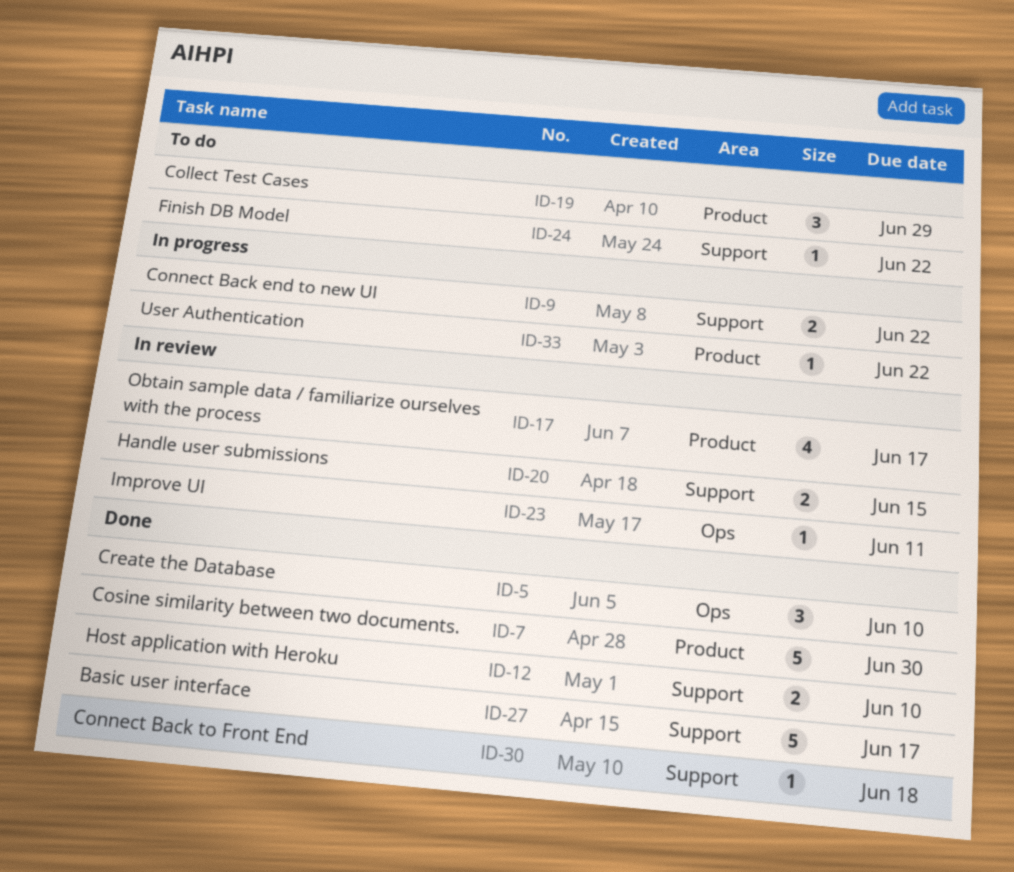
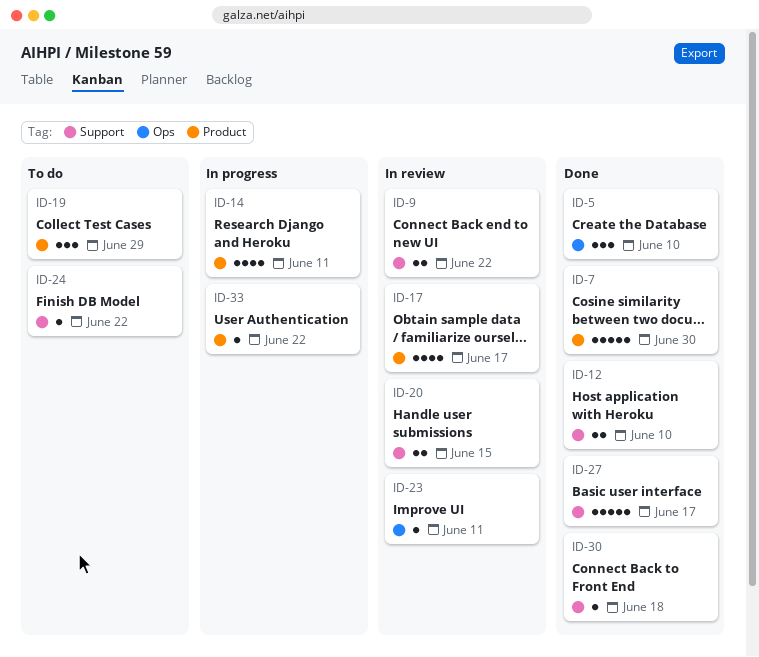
ID-9, status: In progress -> In review
ID-14: none -> present

